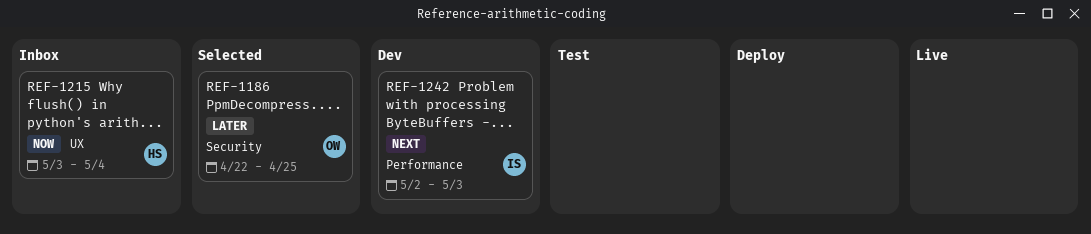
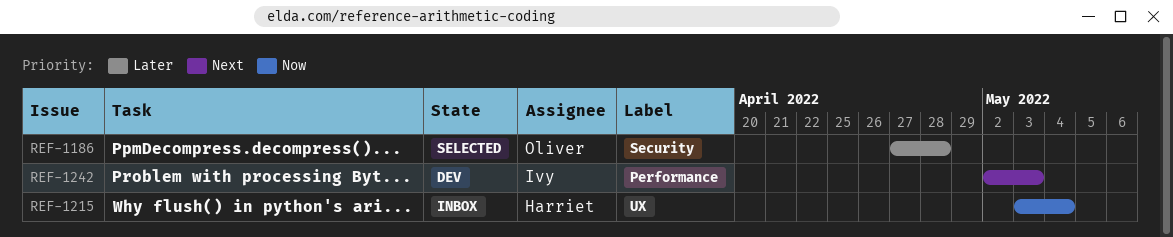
REF-1186, start: Apr 22 -> Apr 27
REF-1186, due: Apr 25 -> Apr 28

